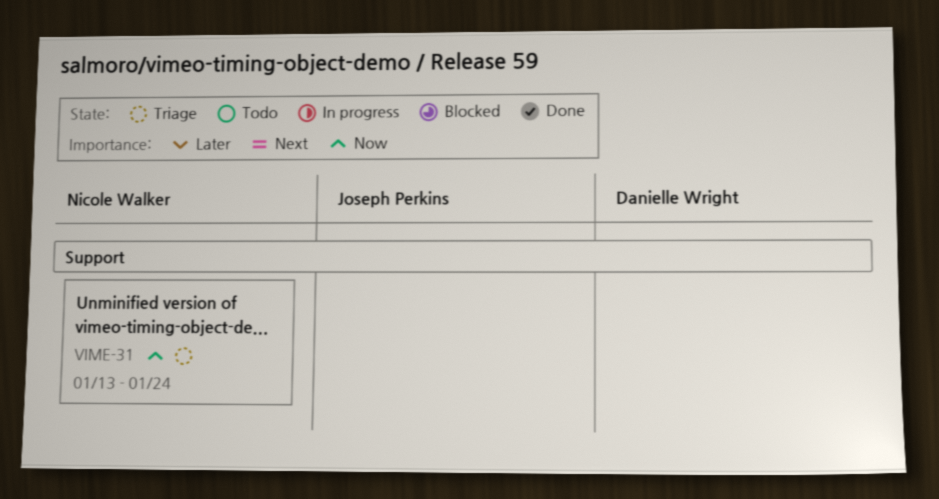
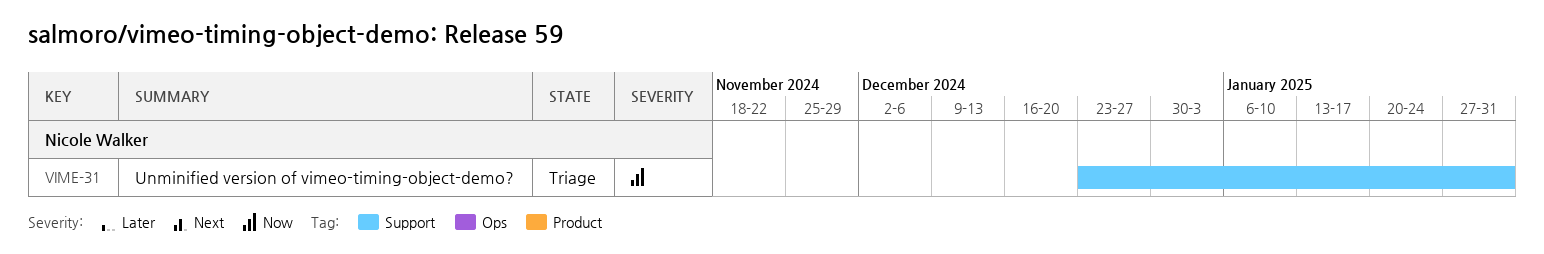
VIME-31, start: Jan 13 -> Dec 23
VIME-31, due: Jan 24 -> Jan 31

